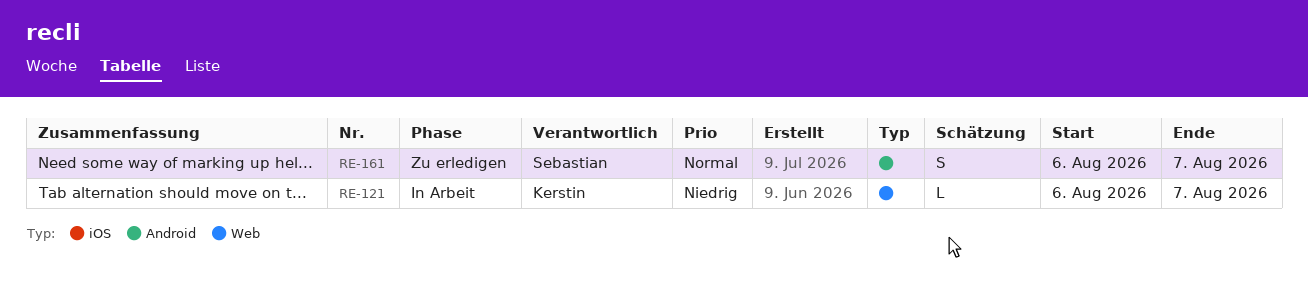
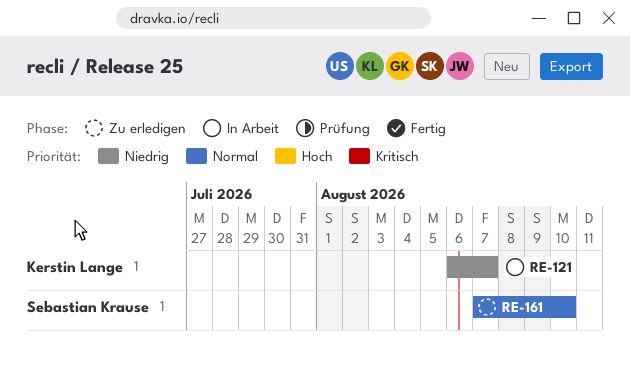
RE-161, start: Aug 6 -> Aug 7
RE-161, due: Aug 7 -> Aug 10

